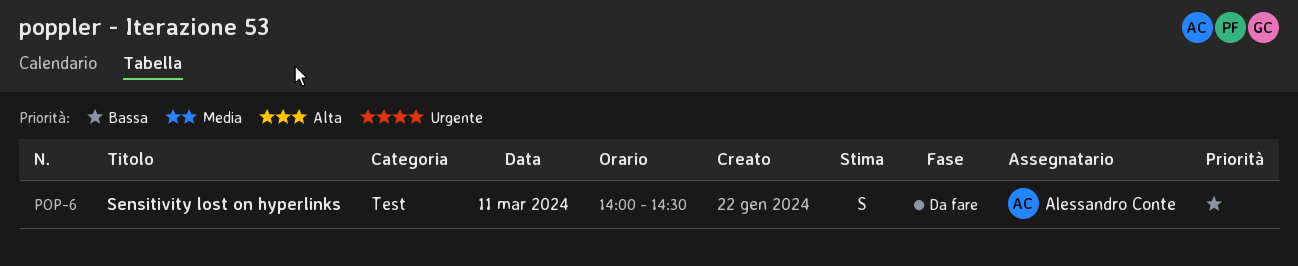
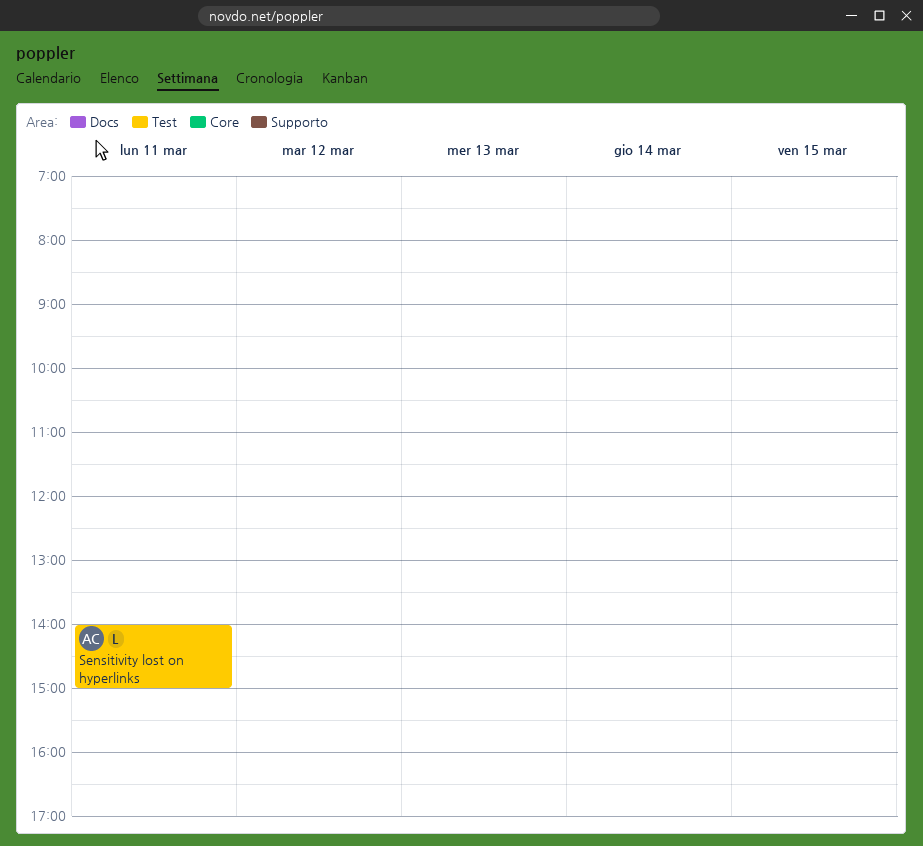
Sensitivity lost on hyperlinks, estimate: S -> L
Sensitivity lost on hyperlinks, ends: 14:30 -> 15:00

